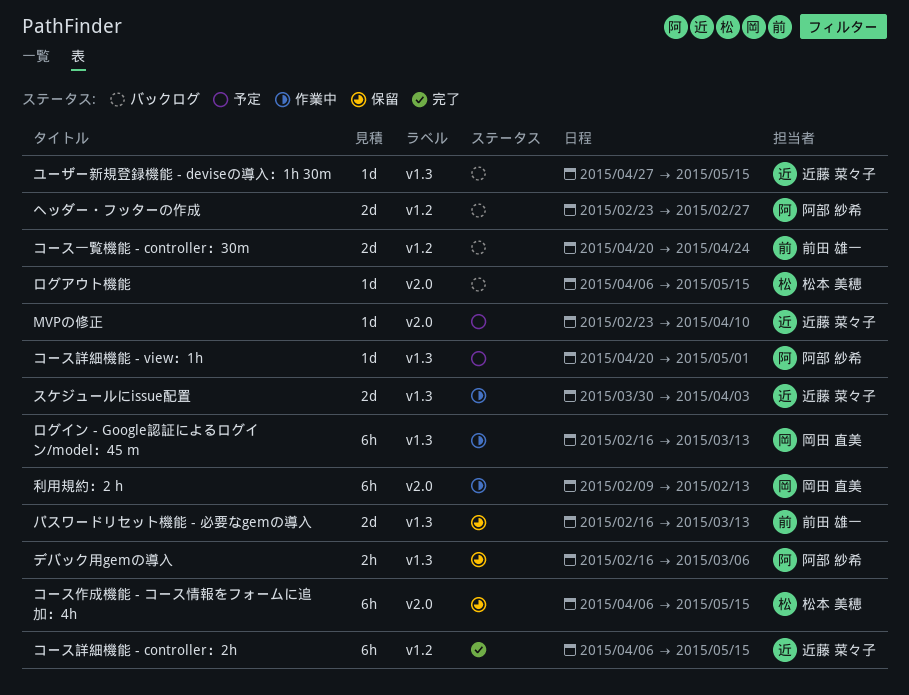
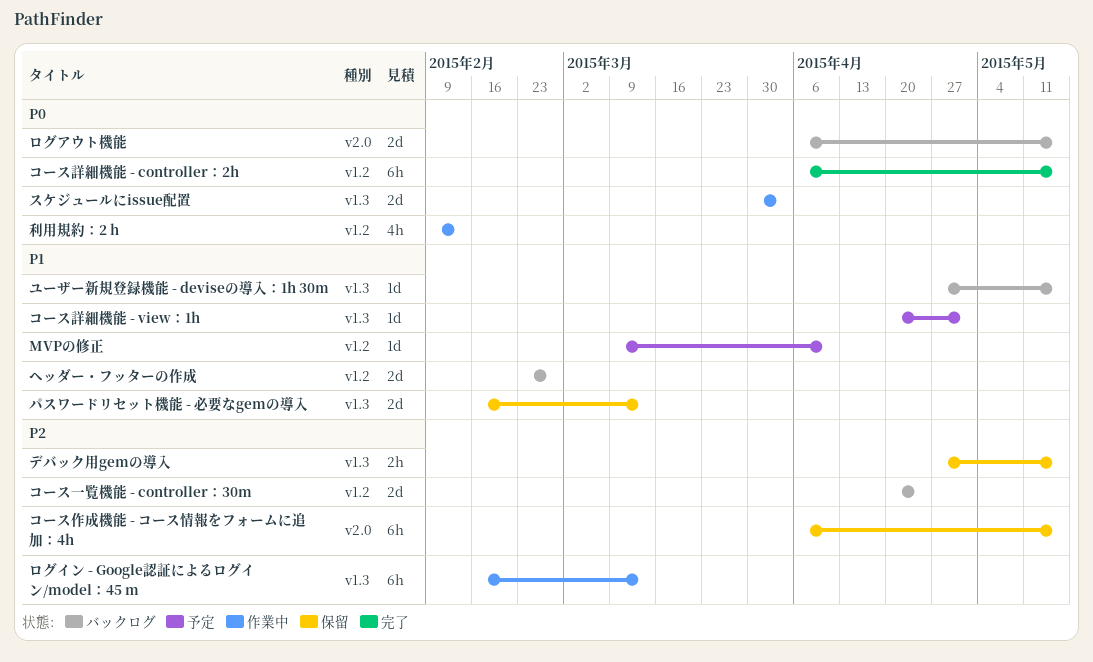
MVPの修正, label: v2.0 -> v1.2
MVPの修正, start: Feb 23 -> Mar 9
デバック用gemの導入, start: Feb 16 -> Apr 27
デバック用gemの導入, due: Mar 6 -> May 15
ログアウト機能, estimate: 1d -> 2d
利用規約：2 h, label: v2.0 -> v1.2
利用規約：2 h, estimate: 6h -> 4h

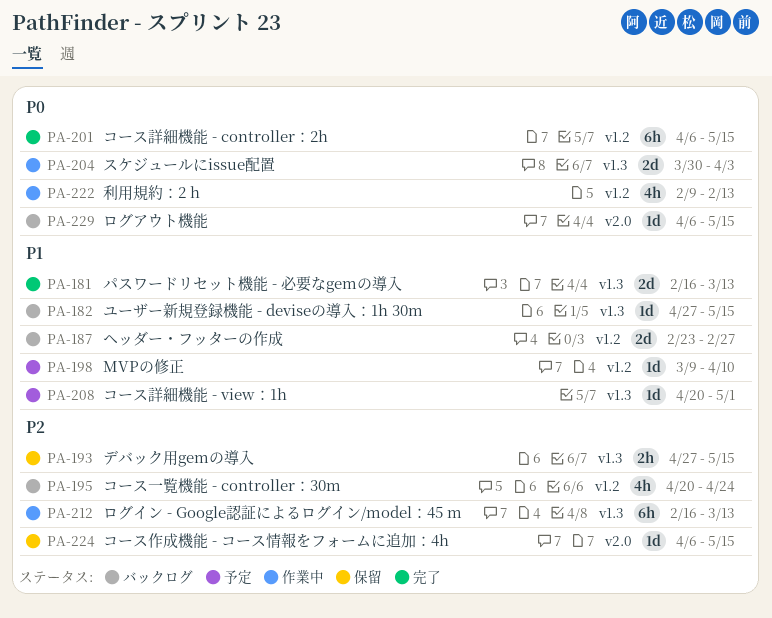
コース一覧機能 - controller：30m, estimate: 2d -> 4h
コース作成機能 - コース情報をフォームに追加：4h, estimate: 6h -> 1d
パスワードリセット機能 - 必要なgemの導入, status: 保留 -> 完了
ログアウト機能, estimate: 2d -> 1d

